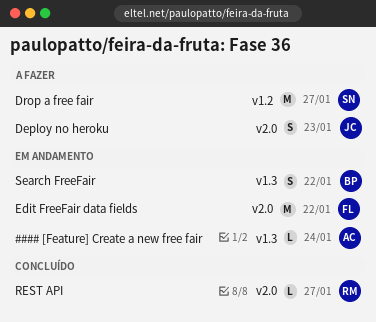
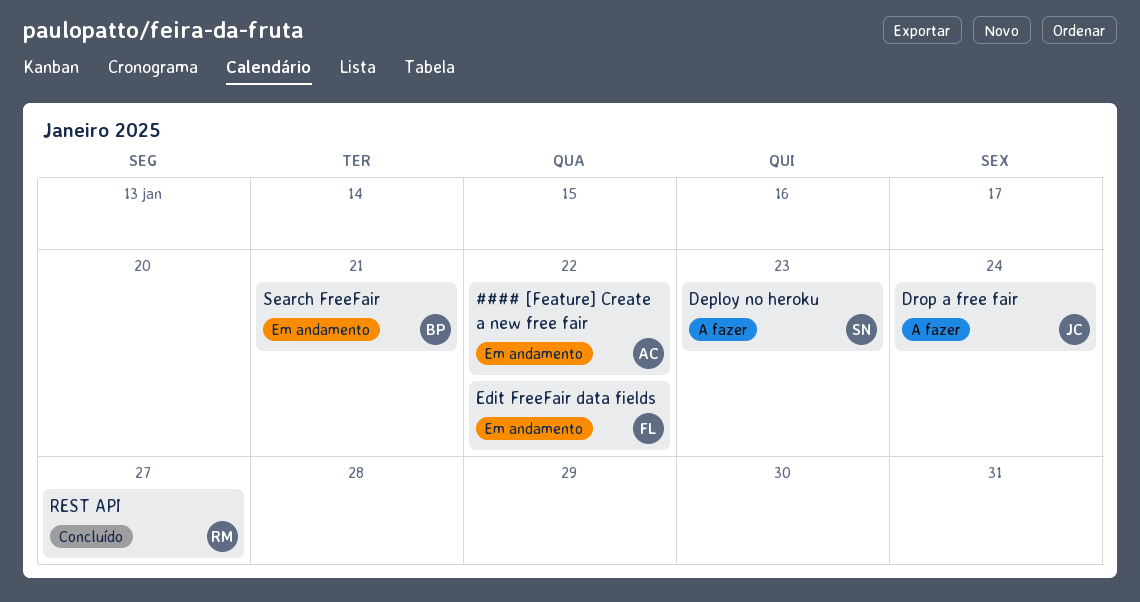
#### [Feature] Create a new free fair, due: Jan 24 -> Jan 22
Deploy no heroku, owner: JC -> SN
Drop a free fair, owner: SN -> JC
Drop a free fair, due: Jan 27 -> Jan 24
Search FreeFair, due: Jan 22 -> Jan 21

